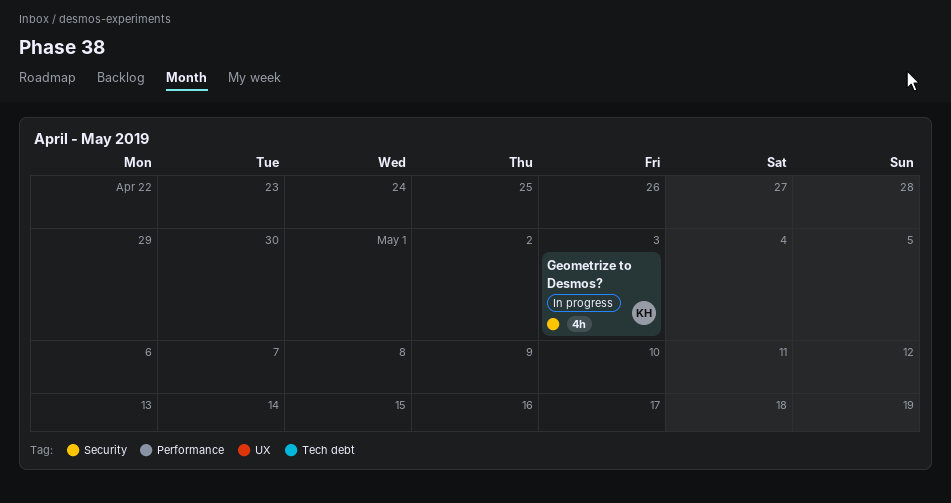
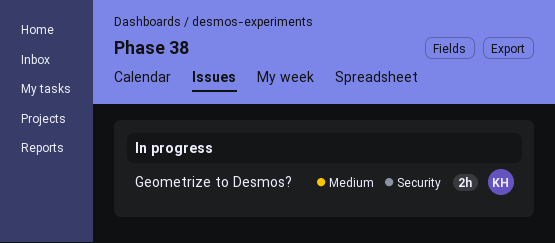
Geometrize to Desmos?, estimate: 4h -> 2h

